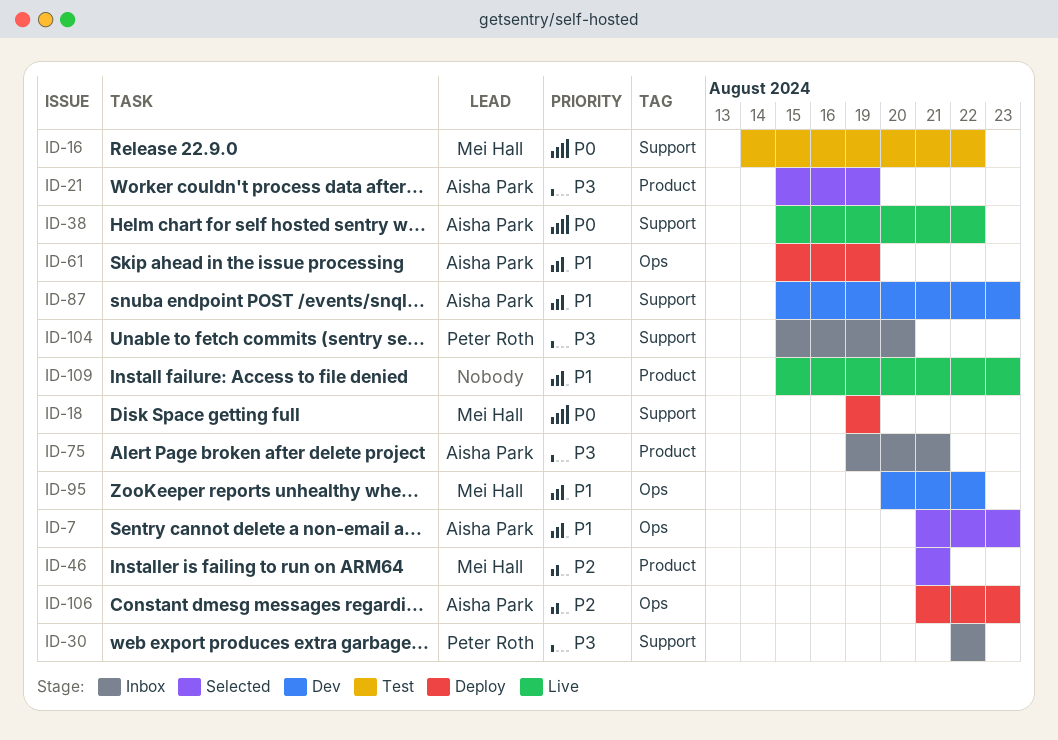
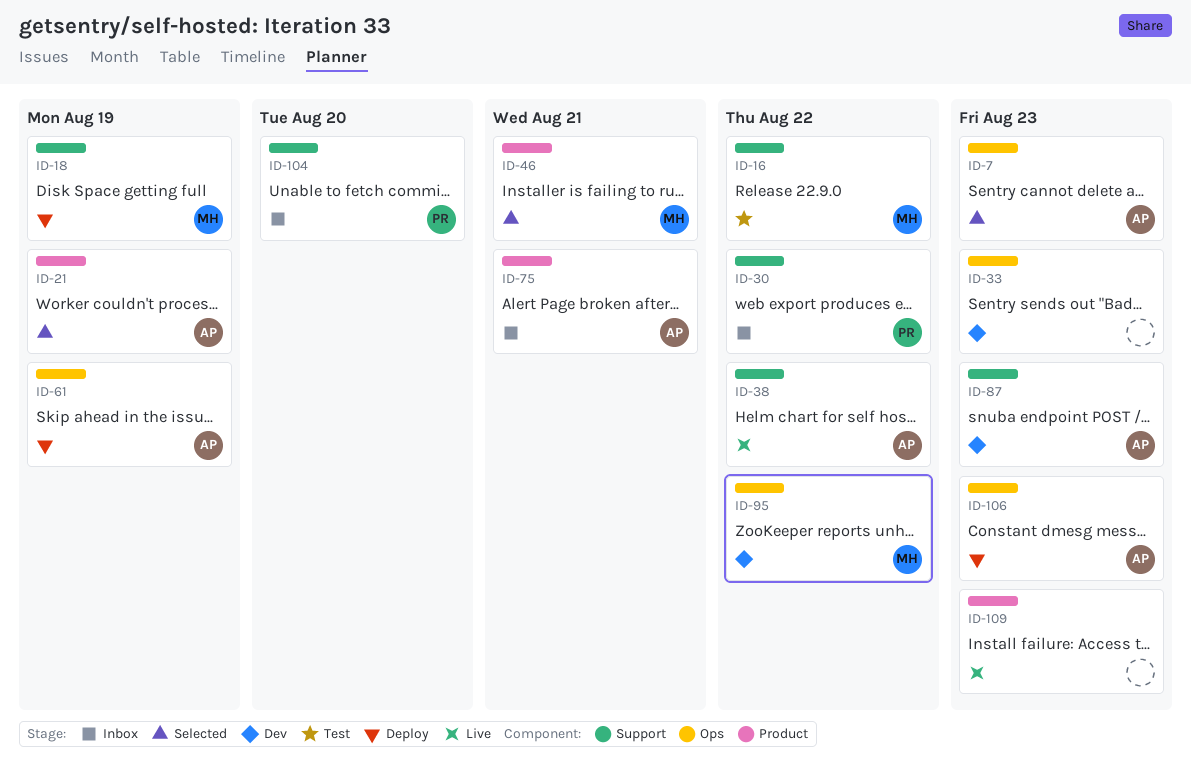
ID-33: none -> present

